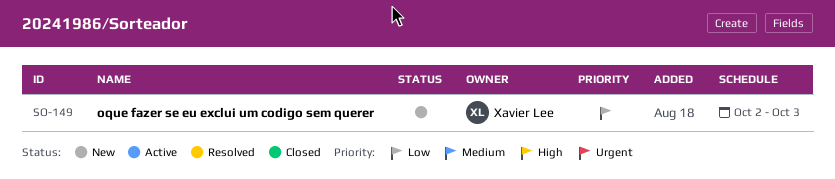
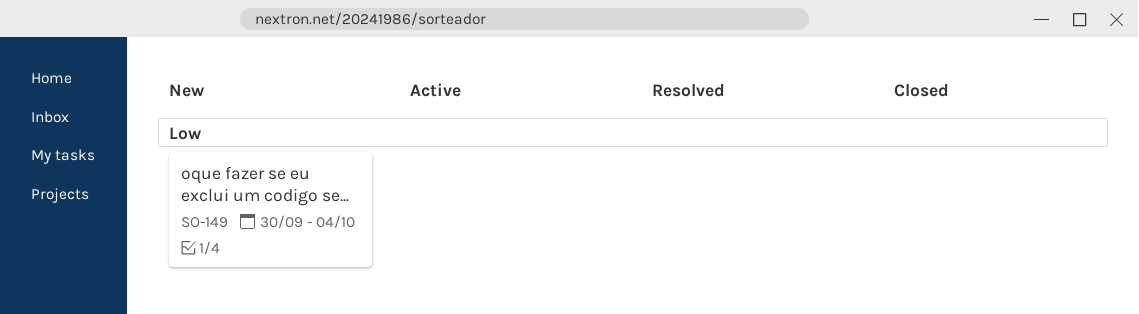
SO-149, start: Oct 2 -> Sep 30
SO-149, due: Oct 3 -> Oct 4

